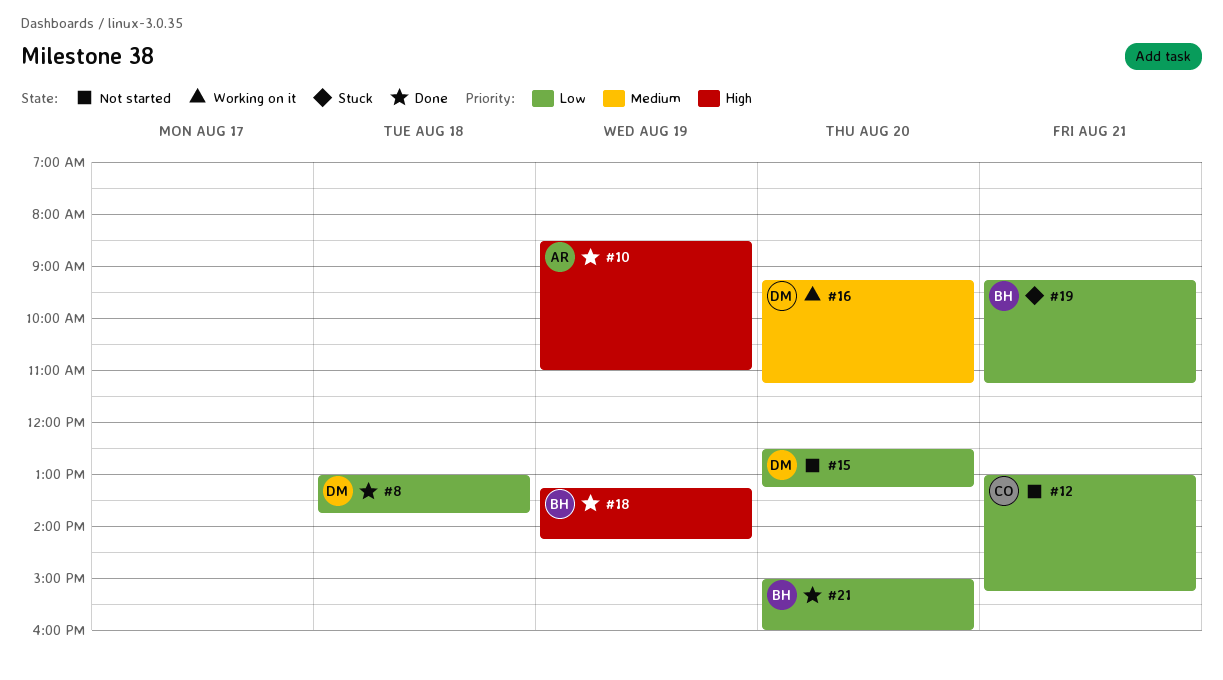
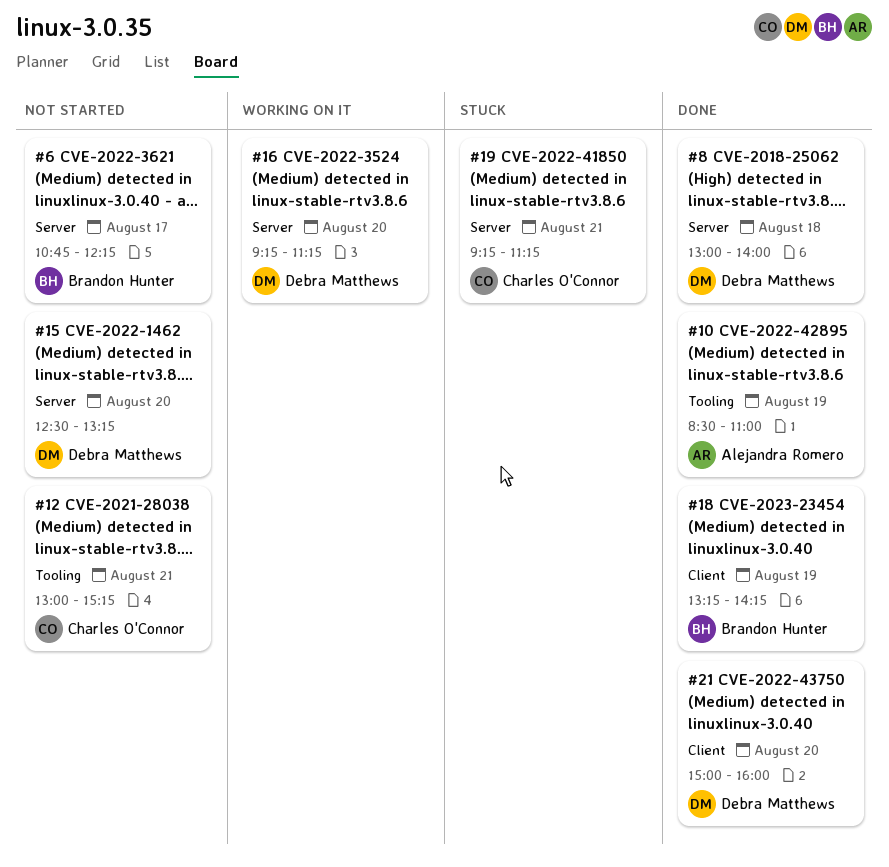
#6: none -> present
#8, ends: 13:45 -> 14:00
#19, owner: Brandon Hunter -> Charles O'Connor
#21, owner: Brandon Hunter -> Debra Matthews

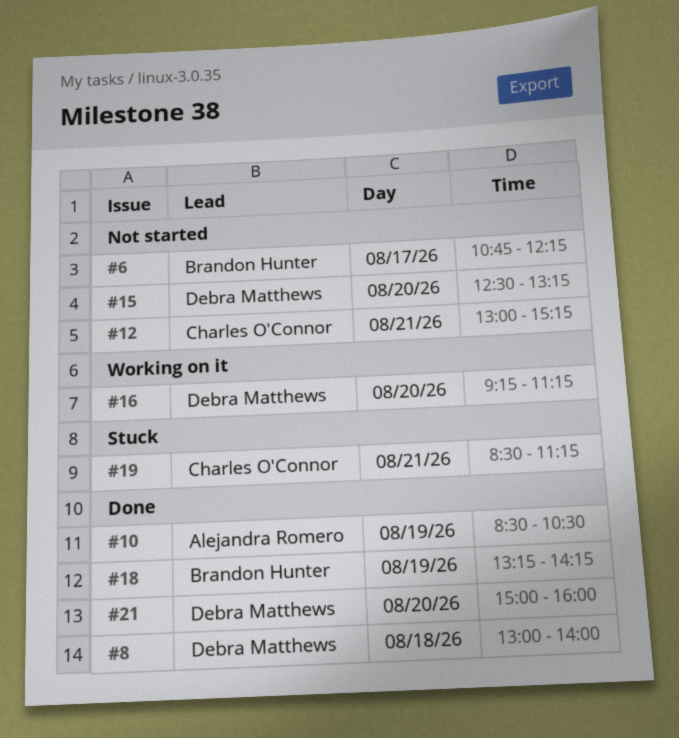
#10, ends: 11:00 -> 10:30
#19, begins: 09:15 -> 08:30

